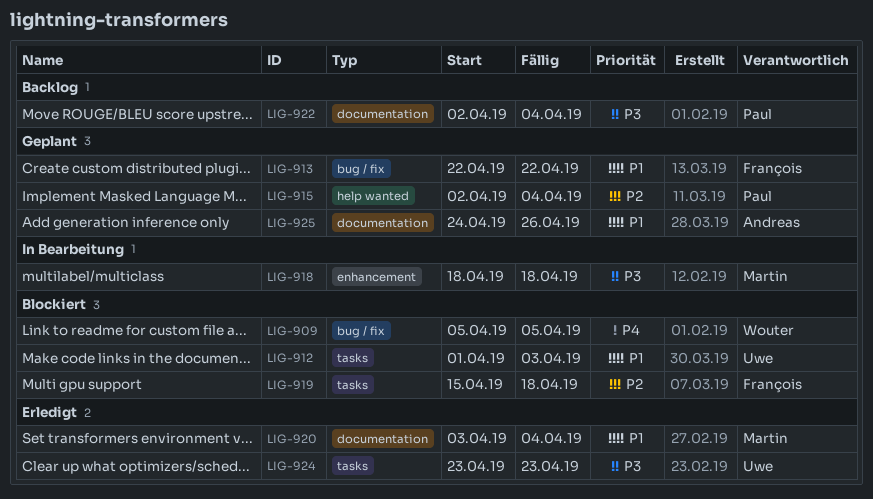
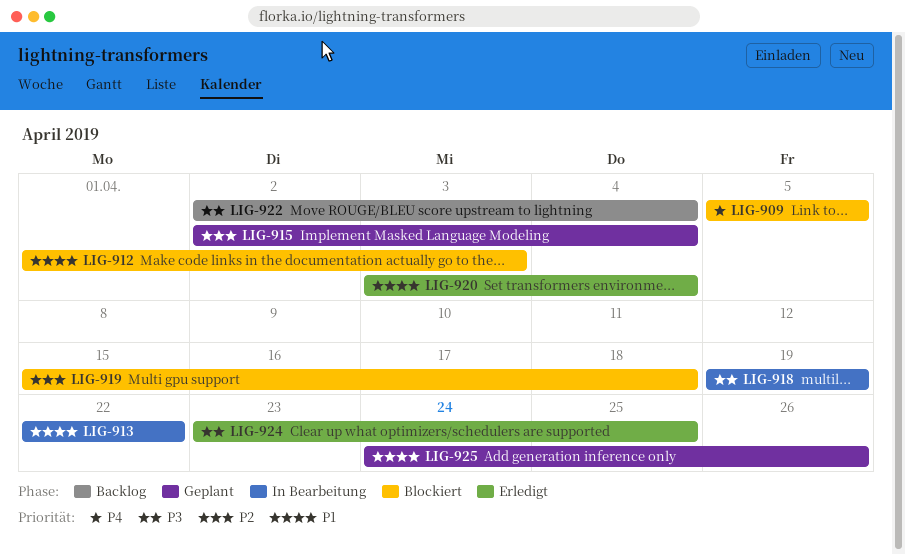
LIG-913, status: Geplant -> In Bearbeitung
LIG-918, start: Apr 18 -> Apr 19
LIG-918, due: Apr 18 -> Apr 19
LIG-924, due: Apr 23 -> Apr 25

